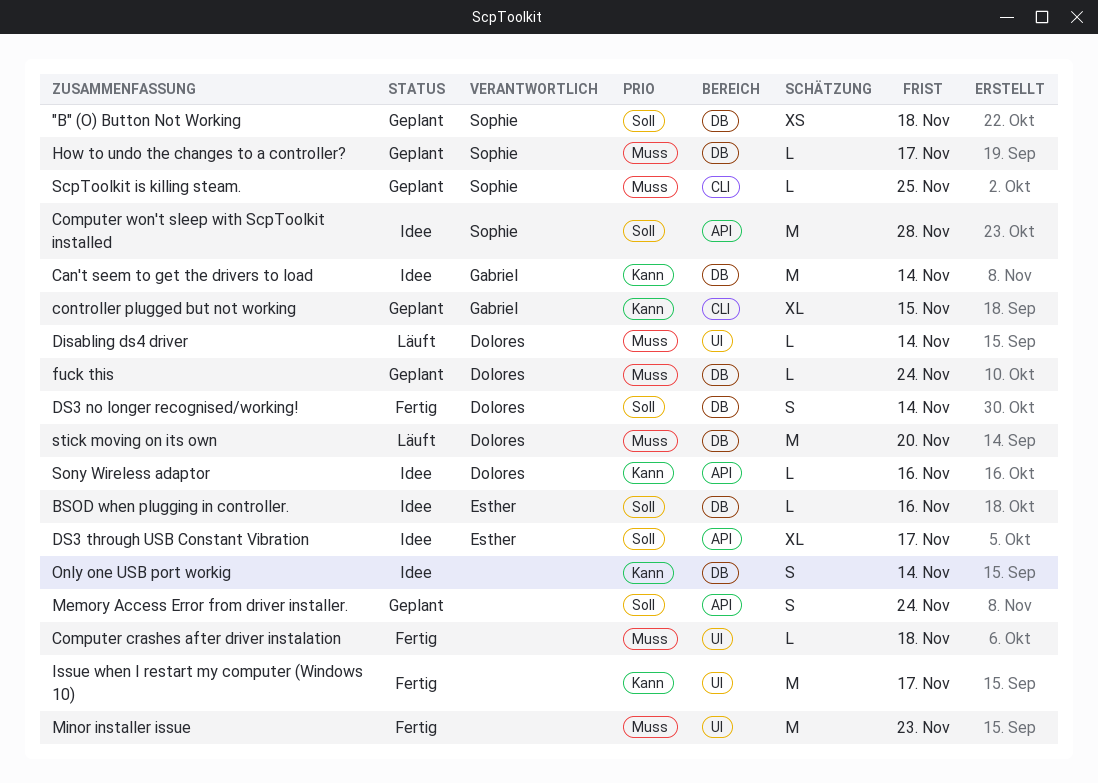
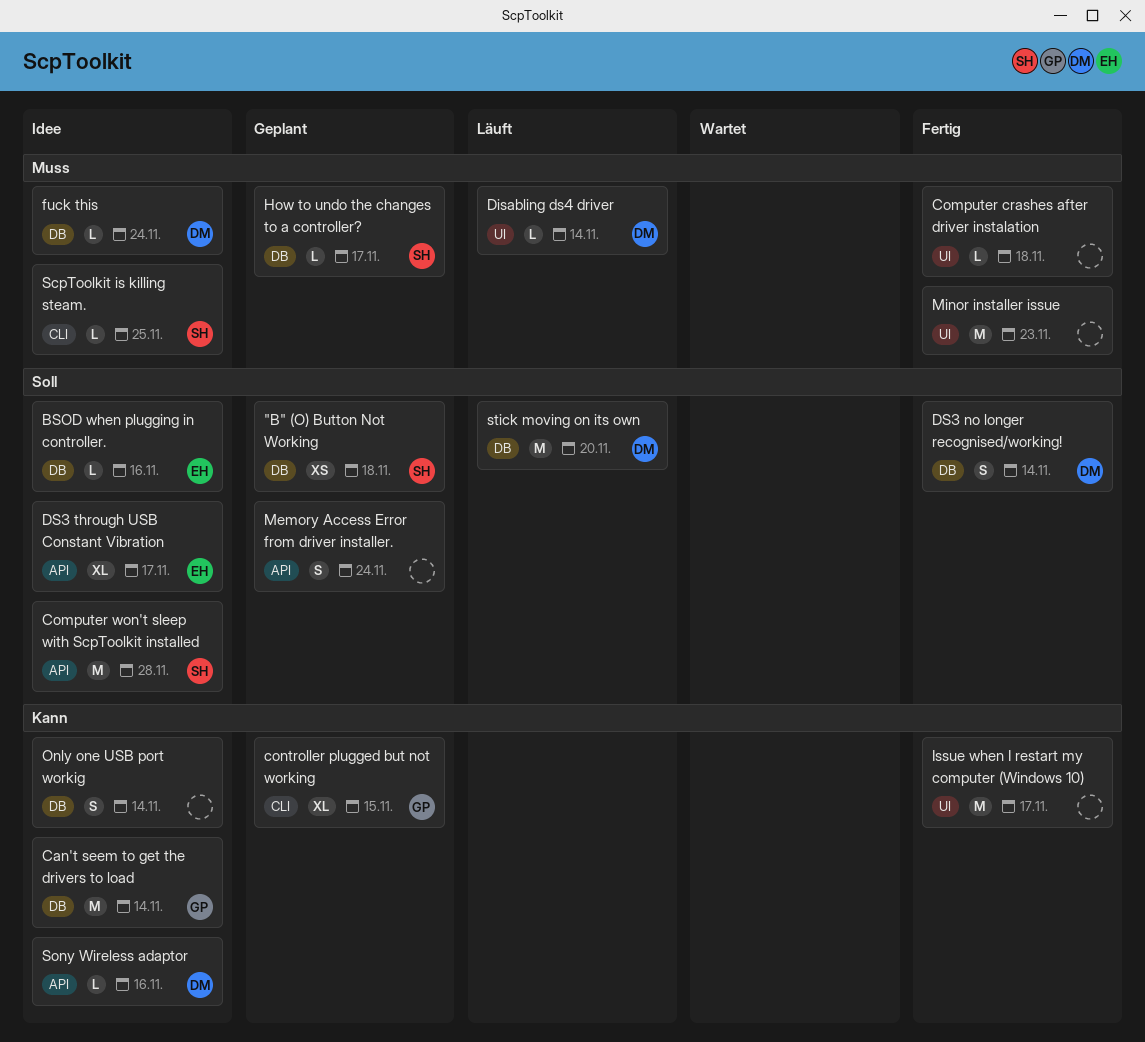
fuck this, status: Geplant -> Idee
ScpToolkit is killing steam., status: Geplant -> Idee
stick moving on its own, priority: Muss -> Soll

